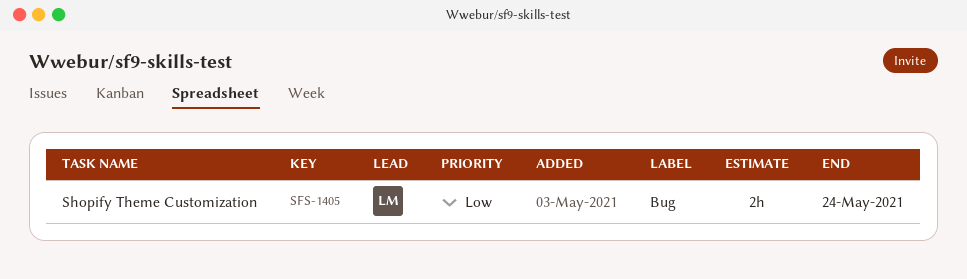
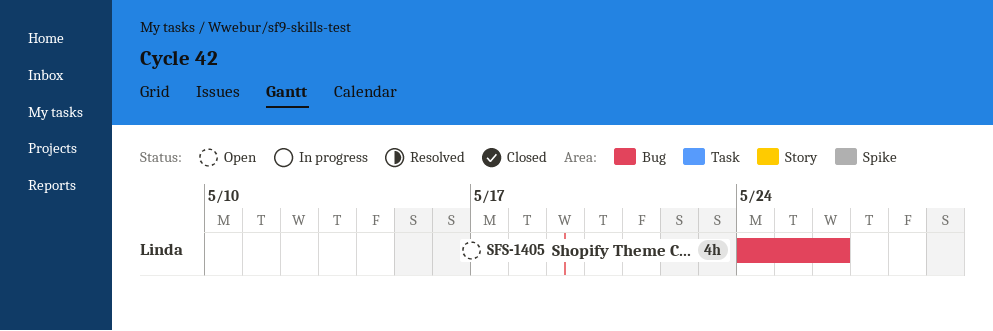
SFS-1405, estimate: 2h -> 4h
SFS-1405, due: May 24 -> May 26

